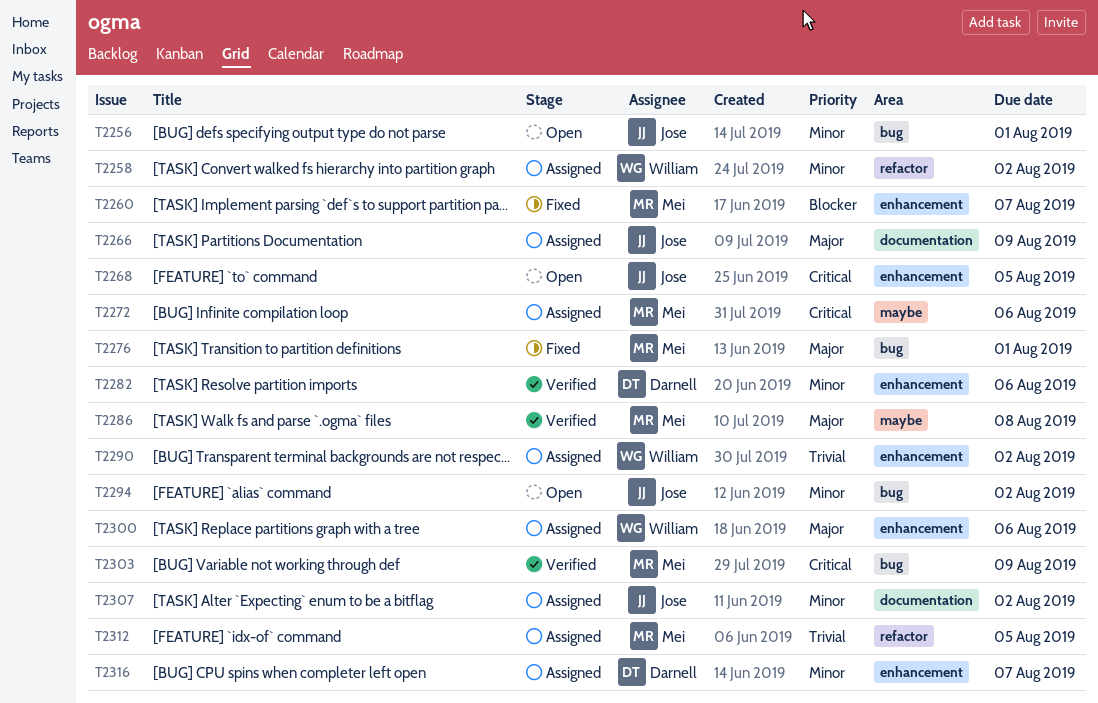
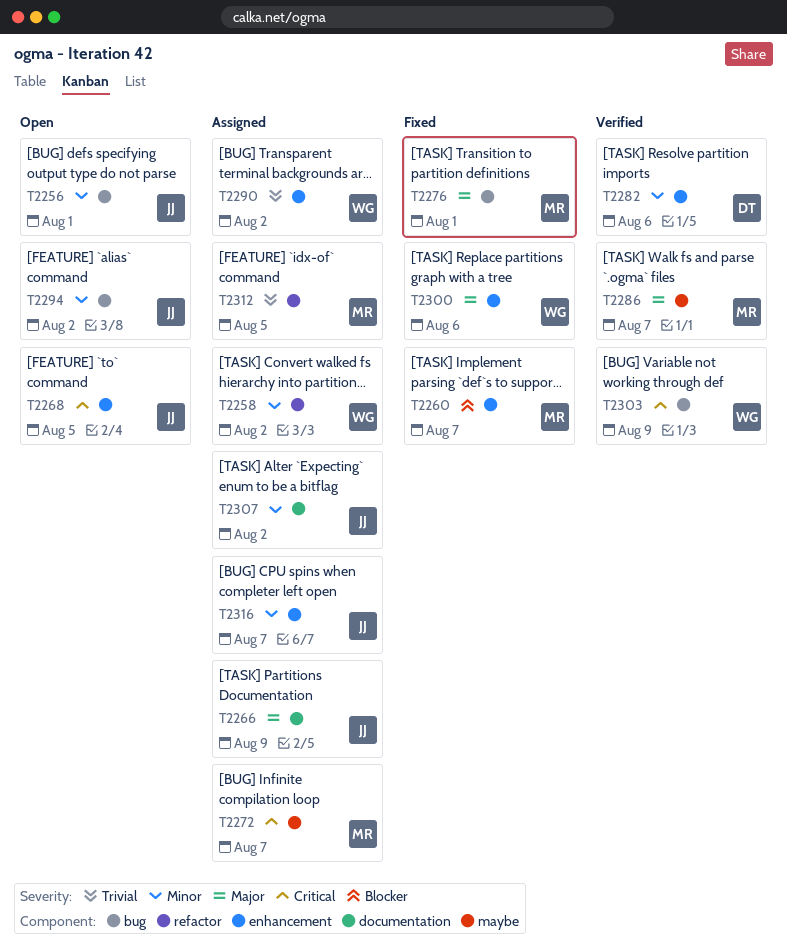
T2272, due: Aug 6 -> Aug 7
T2286, due: Aug 8 -> Aug 7
T2300, status: Assigned -> Fixed
T2303, owner: Mei -> William
T2316, owner: Darnell -> Jose

